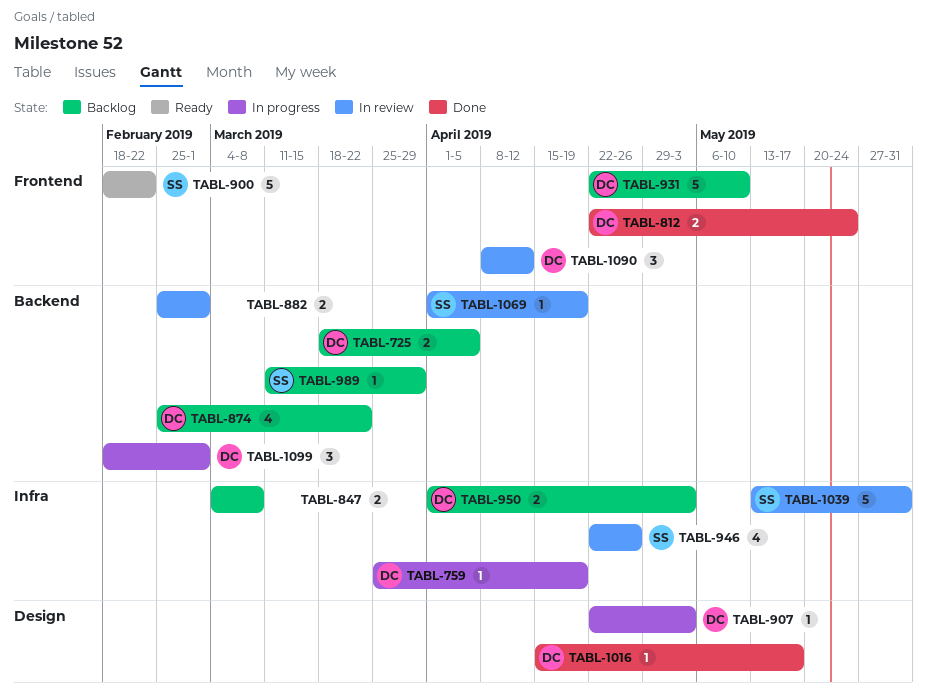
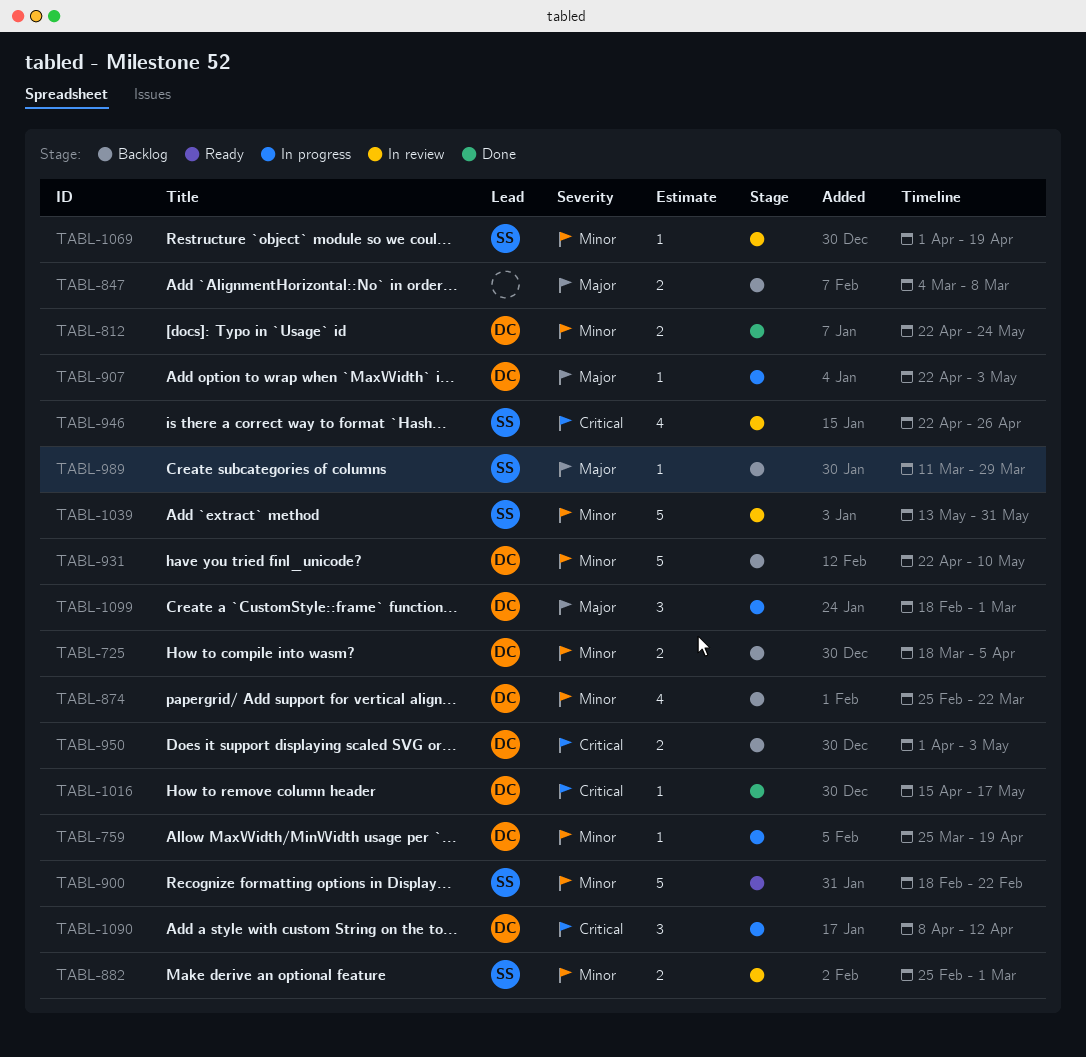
TABL-882, owner: none -> SS
TABL-1090, status: In review -> In progress

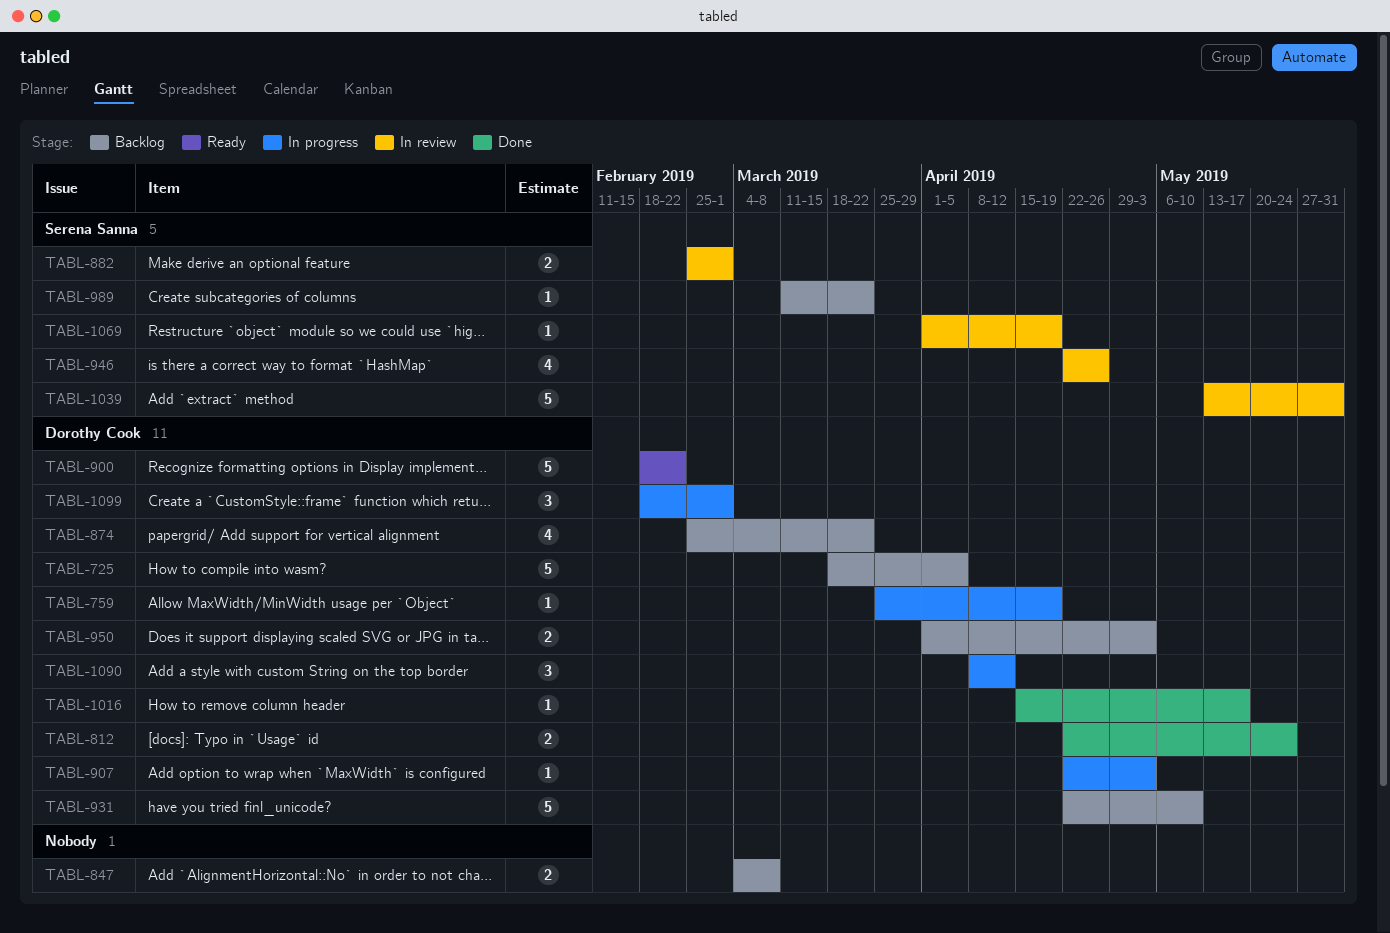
TABL-725, estimate: 2 -> 5
TABL-900, owner: Serena Sanna -> Dorothy Cook
TABL-989, due: Mar 29 -> Mar 22

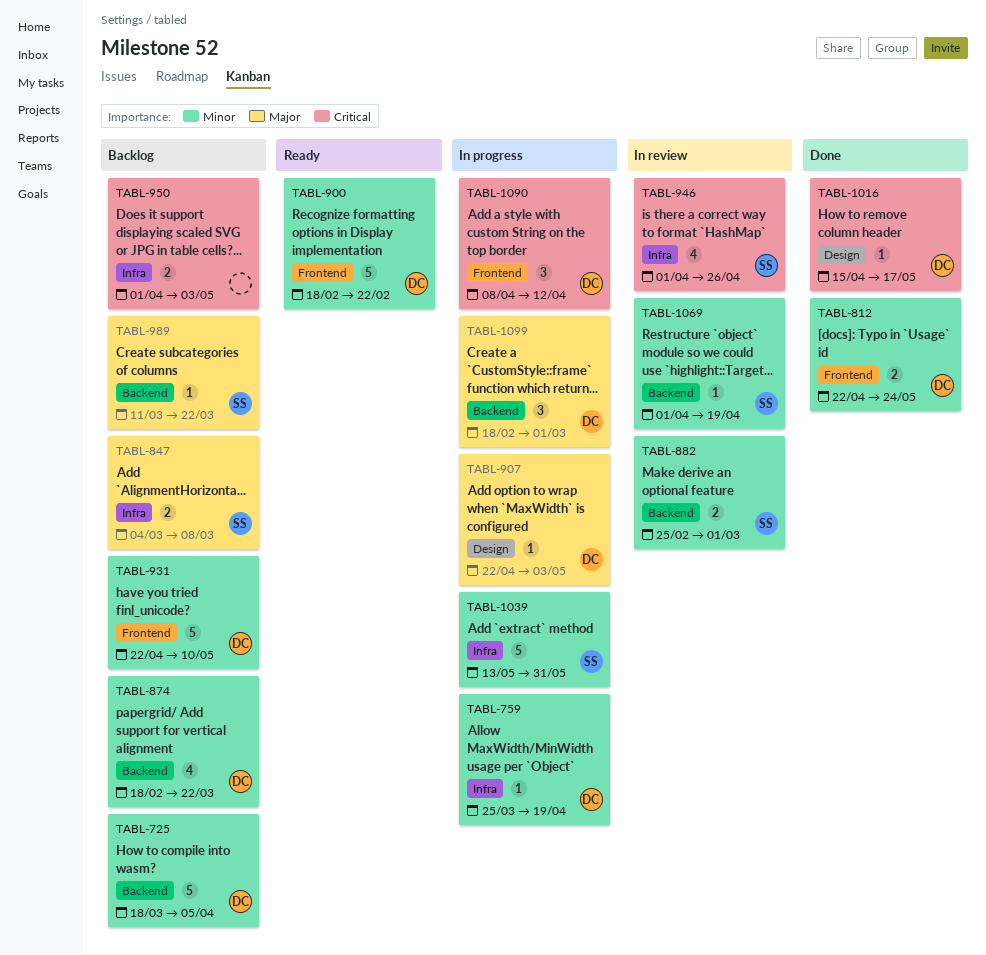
TABL-847, owner: none -> Serena Sanna
TABL-874, start: Feb 25 -> Feb 18
TABL-946, start: Apr 22 -> Apr 1
TABL-950, owner: Dorothy Cook -> none
TABL-1039, status: In review -> In progress

